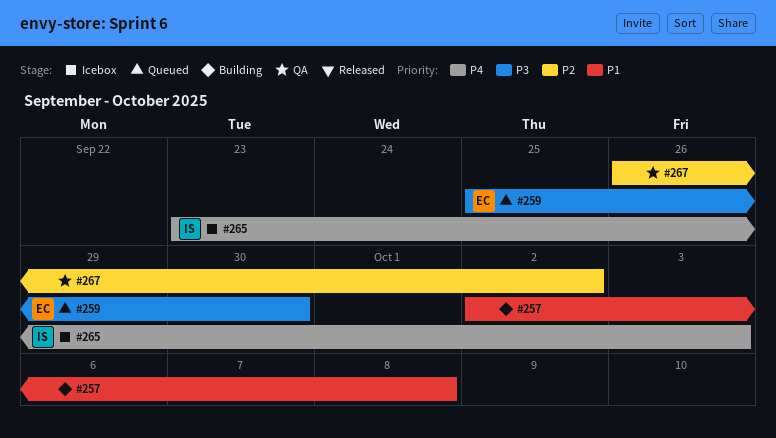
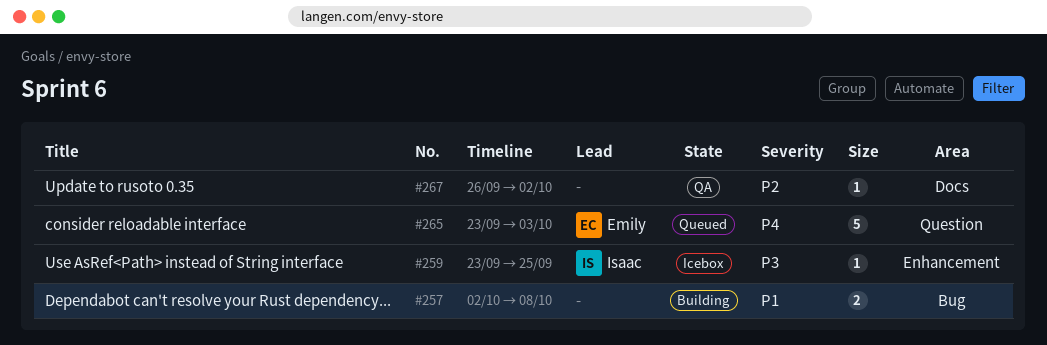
#259, status: Queued -> Icebox
#259, owner: Emily -> Isaac
#259, start: Sep 25 -> Sep 23
#259, due: Sep 30 -> Sep 25
#265, status: Icebox -> Queued
#265, owner: Isaac -> Emily

